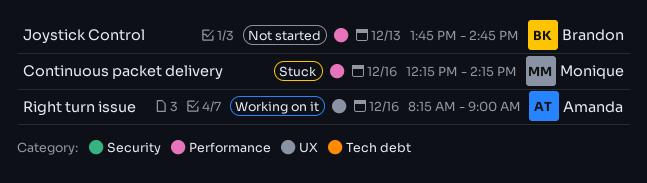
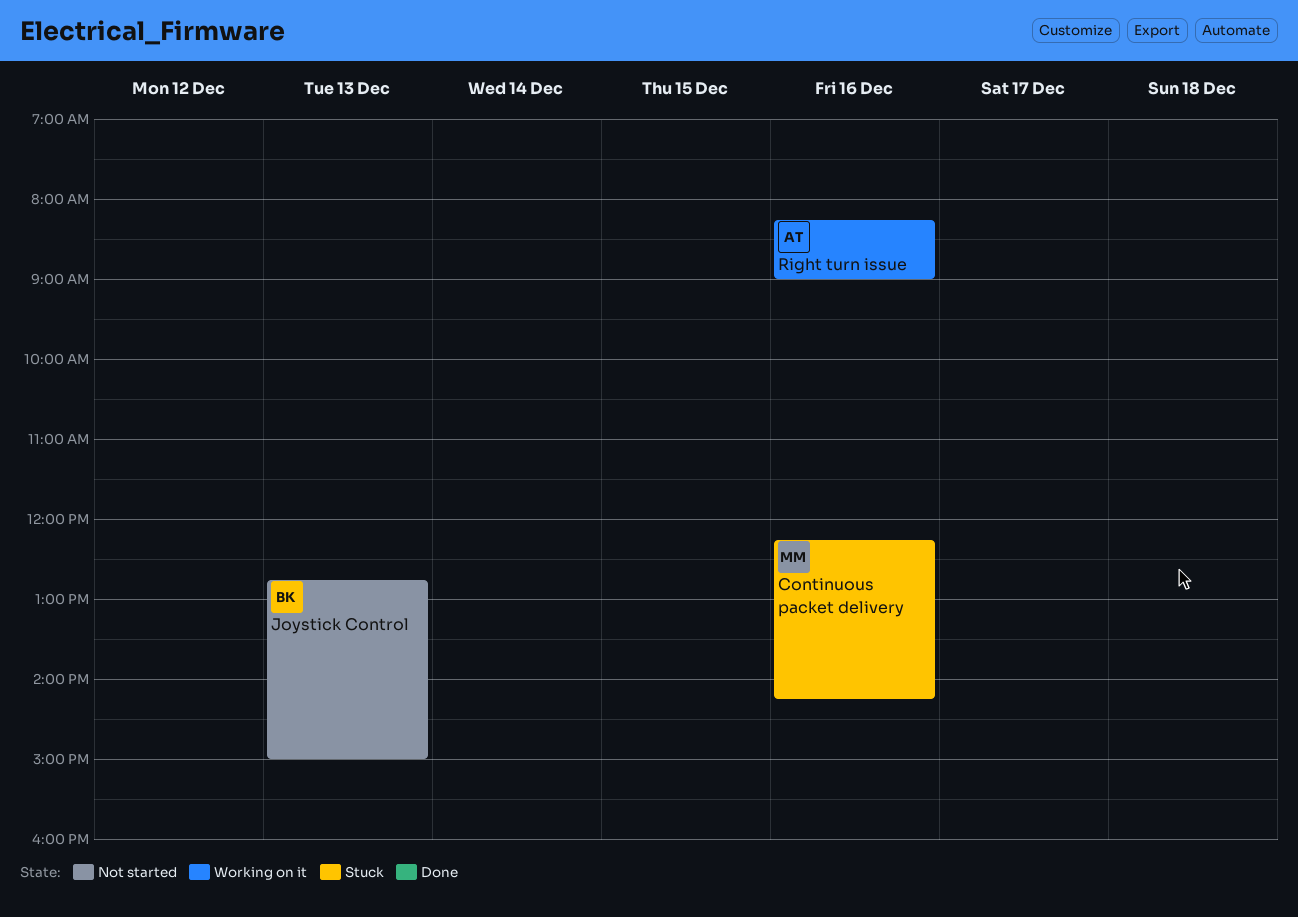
Joystick Control, begins: 13:45 -> 12:45
Joystick Control, ends: 14:45 -> 15:00

